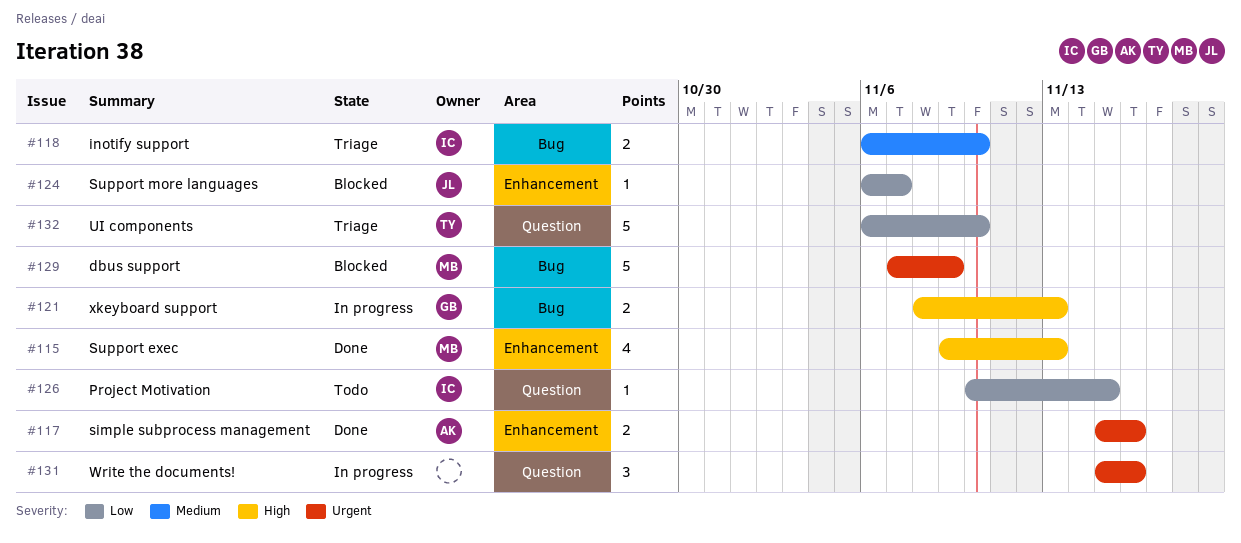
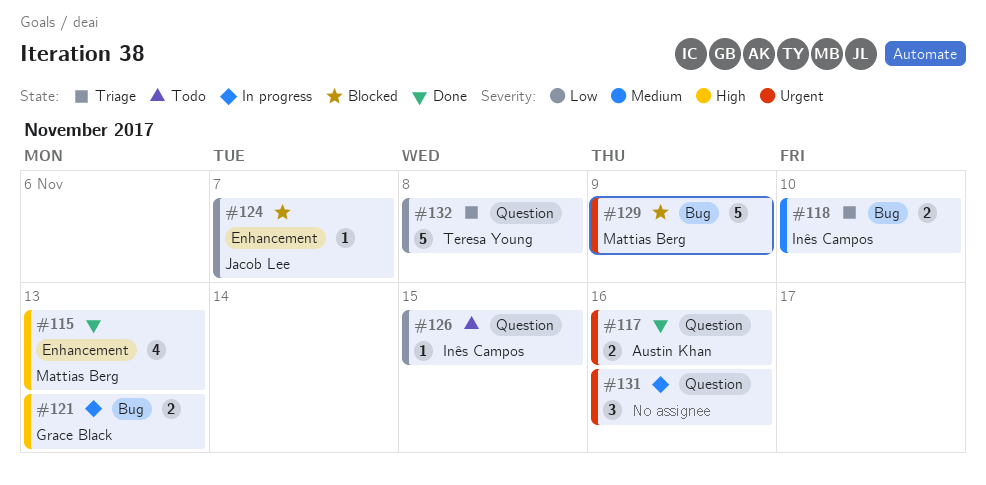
#117, label: Enhancement -> Question
#132, due: Nov 10 -> Nov 8

